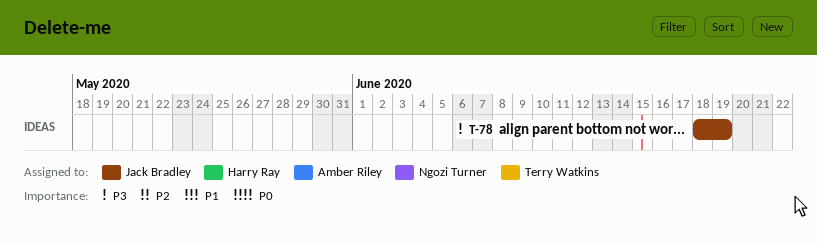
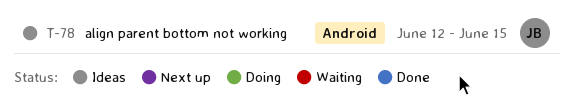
T-78, start: Jun 18 -> Jun 12
T-78, due: Jun 19 -> Jun 15

